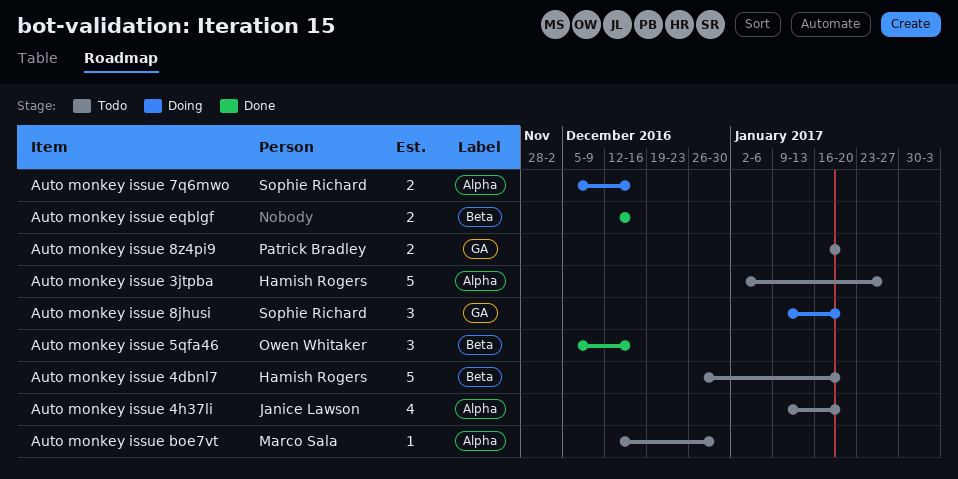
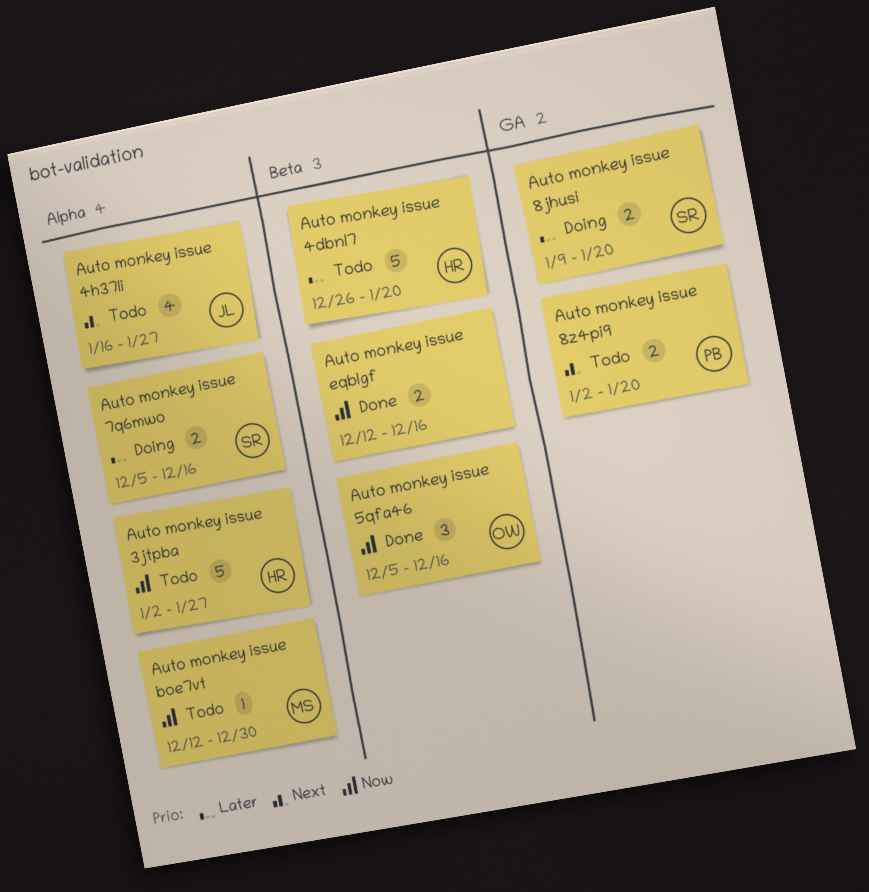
Auto monkey issue 4h37li, start: Jan 9 -> Jan 16
Auto monkey issue 4h37li, due: Jan 20 -> Jan 27
Auto monkey issue 8jhusi, estimate: 3 -> 2
Auto monkey issue 8z4pi9, start: Jan 16 -> Jan 2

